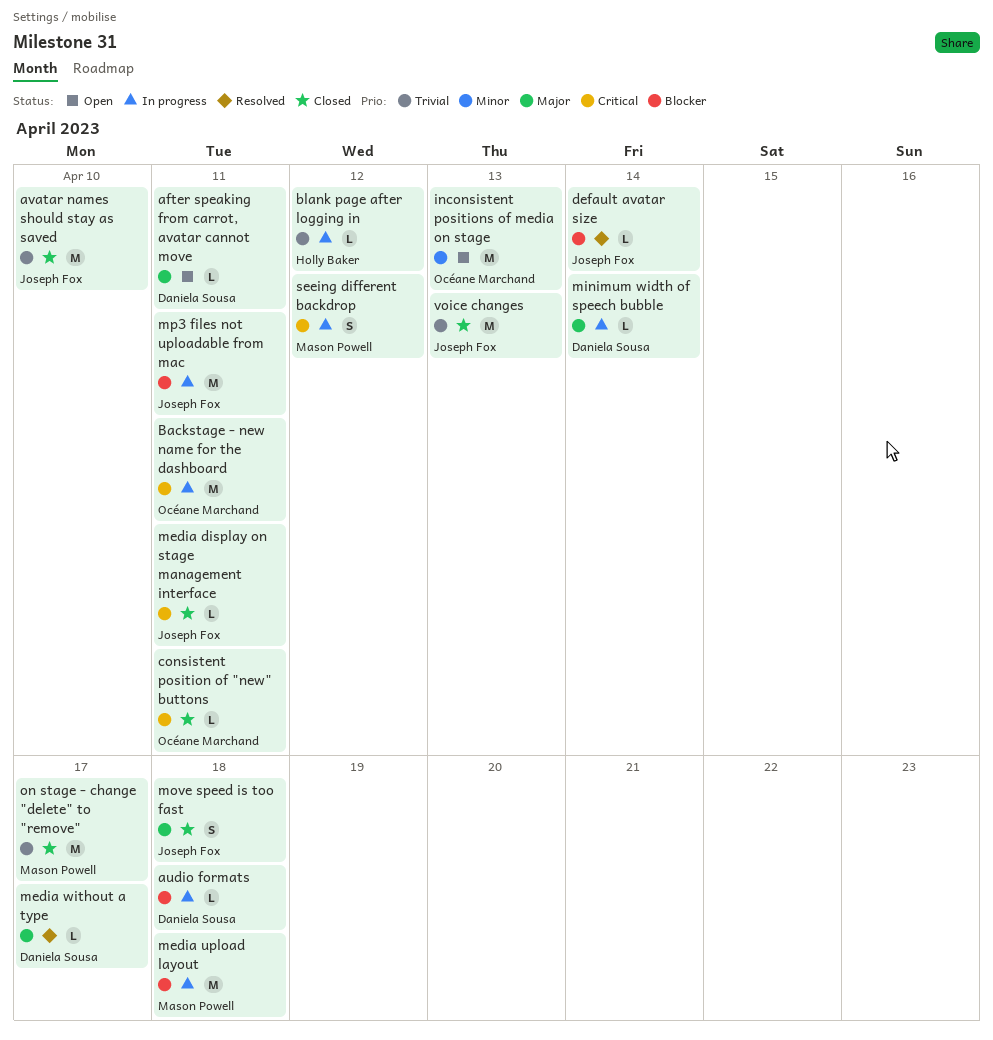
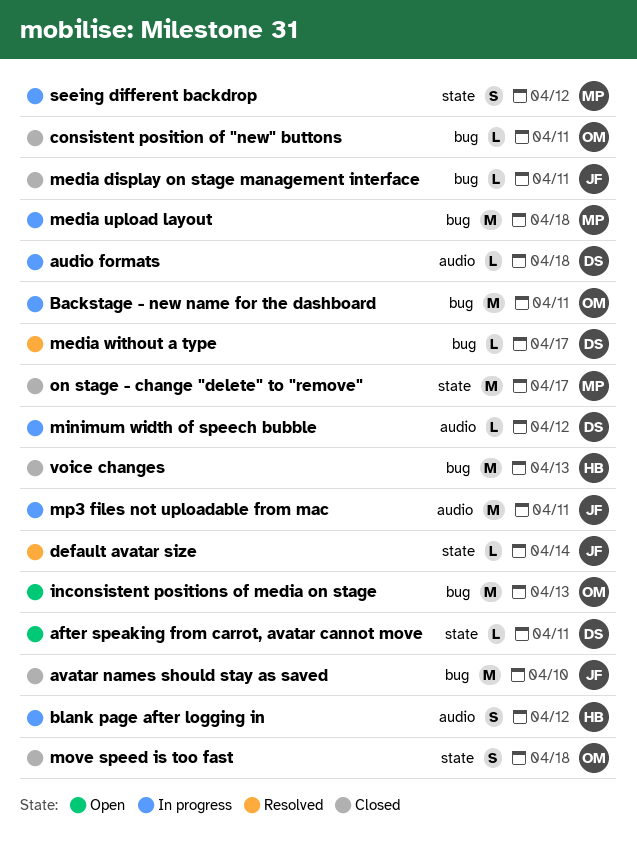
blank page after logging in, estimate: L -> S
minimum width of speech bubble, due: Apr 14 -> Apr 12
move speed is too fast, owner: Joseph Fox -> Océane Marchand
voice changes, owner: Joseph Fox -> Holly Baker

